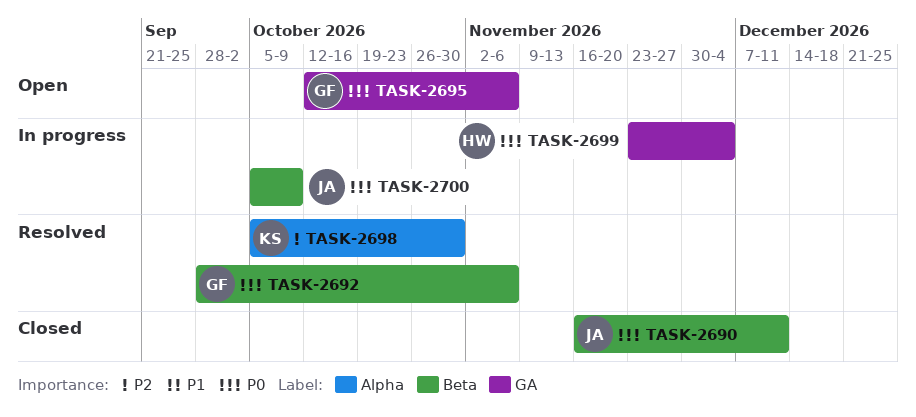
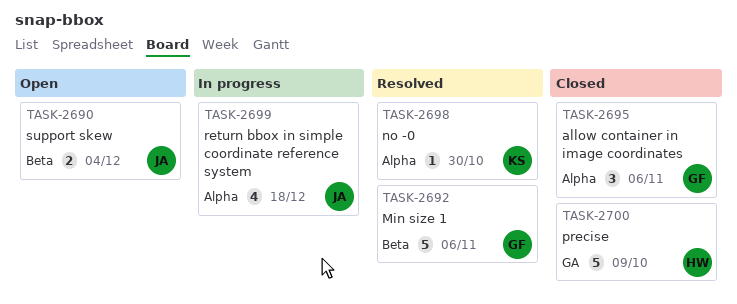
TASK-2690, status: Closed -> Open
TASK-2690, due: Dec 11 -> Dec 4
TASK-2695, status: Open -> Closed
TASK-2695, label: GA -> Alpha
TASK-2699, owner: HW -> JA
TASK-2699, label: GA -> Alpha
TASK-2699, due: Dec 4 -> Dec 18
TASK-2700, status: In progress -> Closed
TASK-2700, owner: JA -> HW
TASK-2700, label: Beta -> GA

